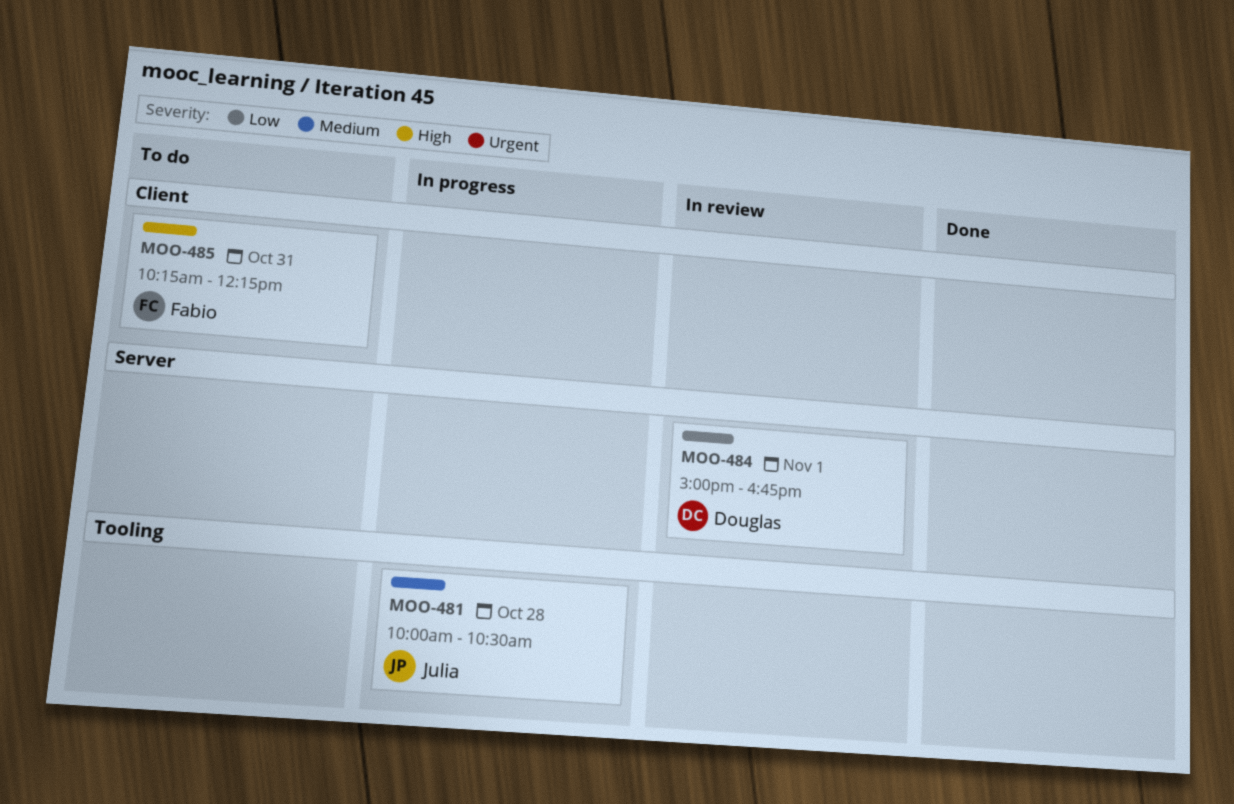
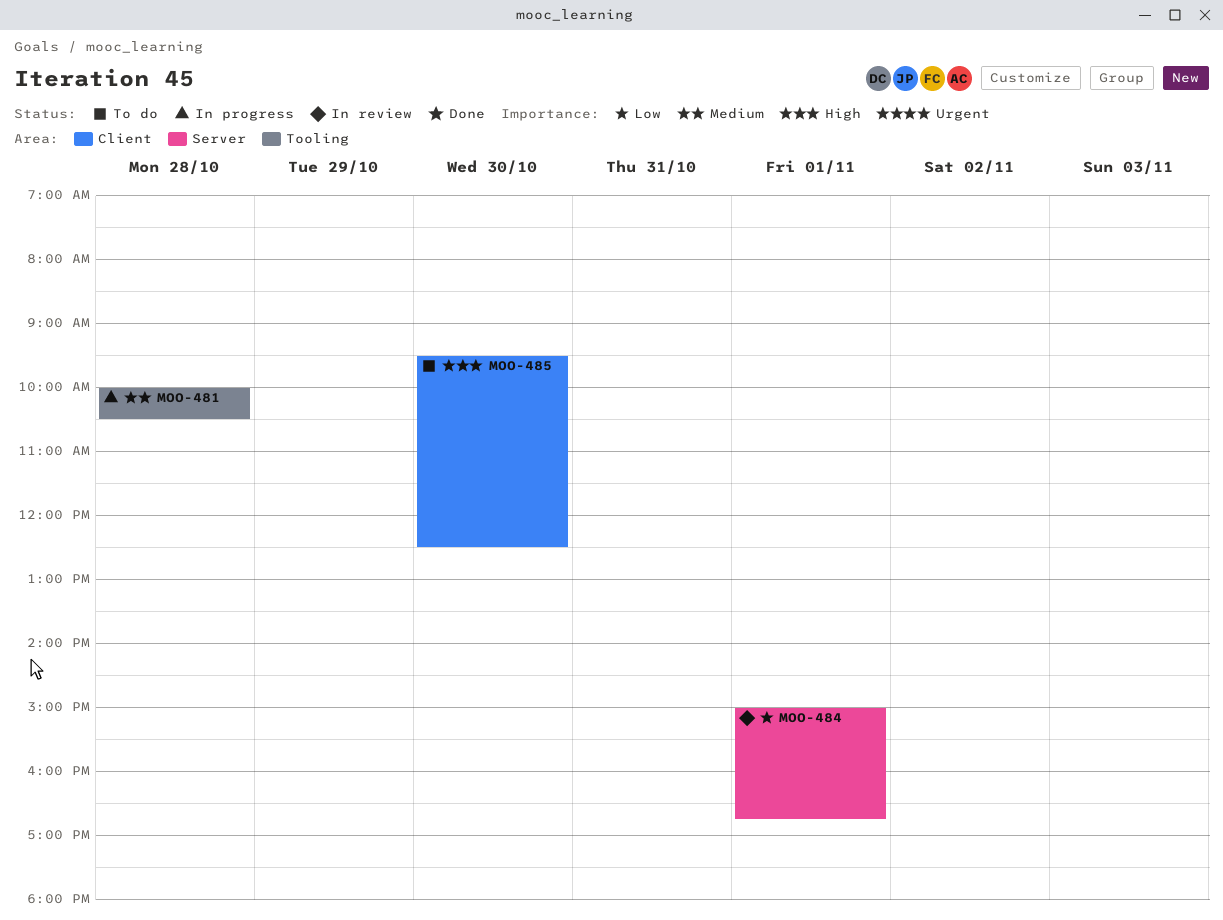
MOO-485, day: Oct 31 -> Oct 30
MOO-485, begins: 10:15 -> 09:30
MOO-485, ends: 12:15 -> 12:30

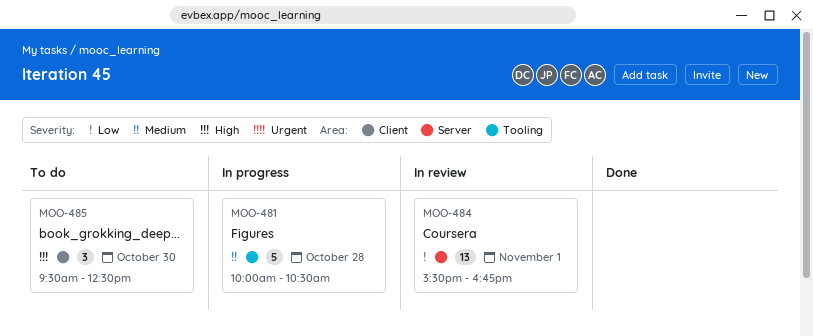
MOO-484, begins: 15:00 -> 15:30

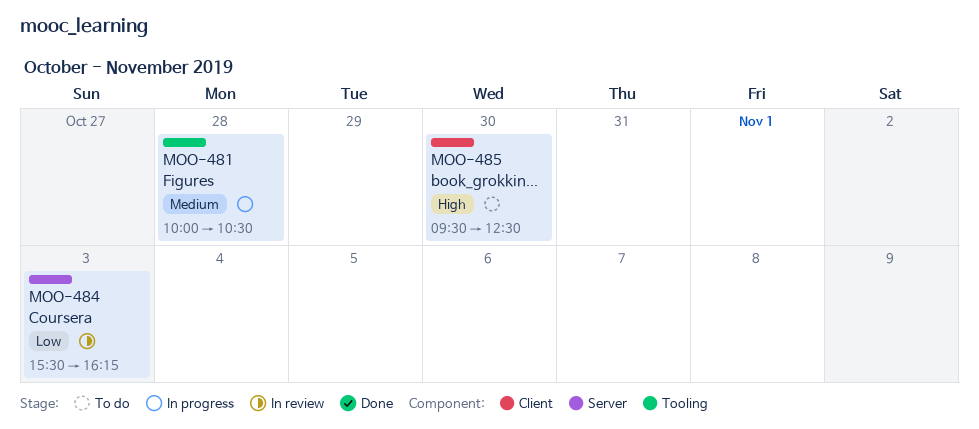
MOO-484, day: Nov 1 -> Nov 3
MOO-484, ends: 16:45 -> 16:15

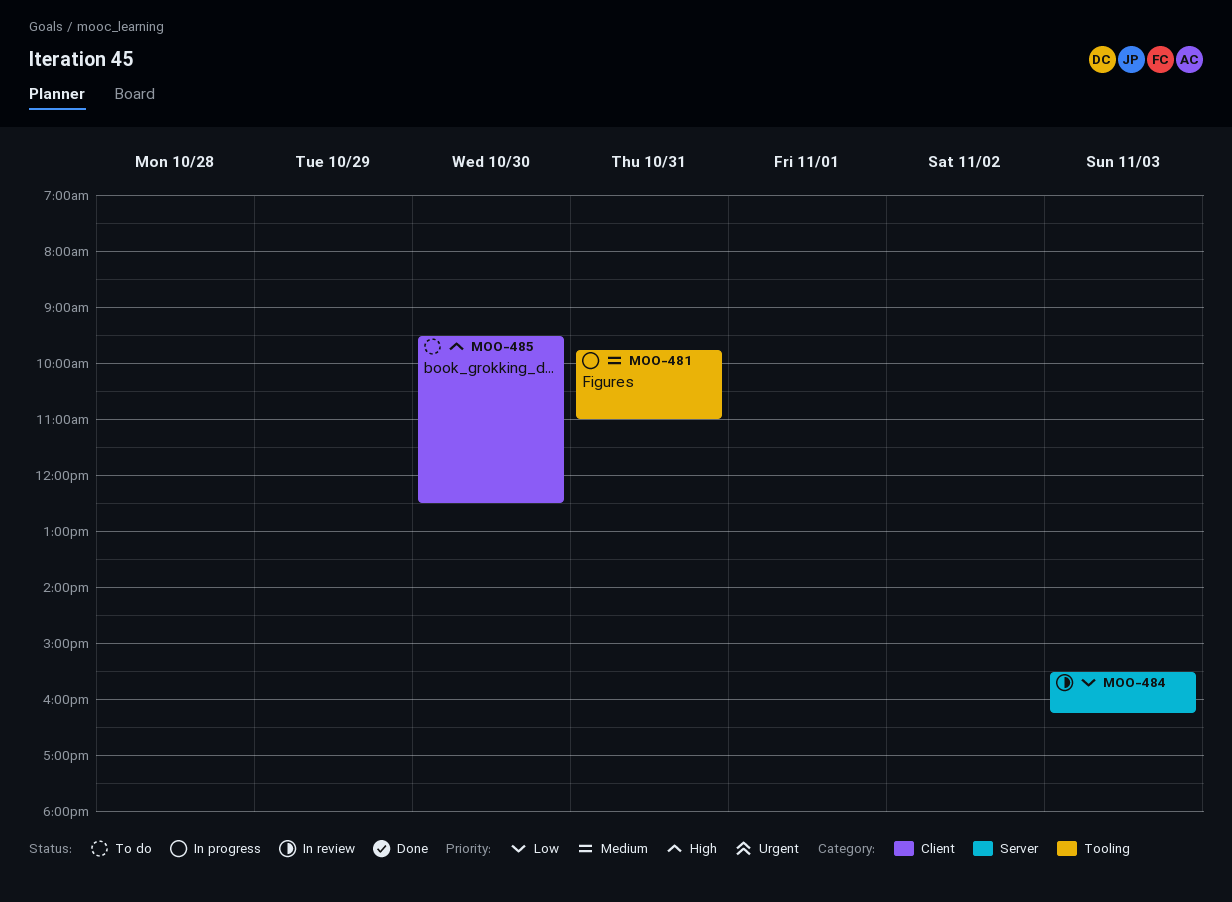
MOO-481, day: Oct 28 -> Oct 31
MOO-481, begins: 10:00 -> 09:45
MOO-481, ends: 10:30 -> 11:00

